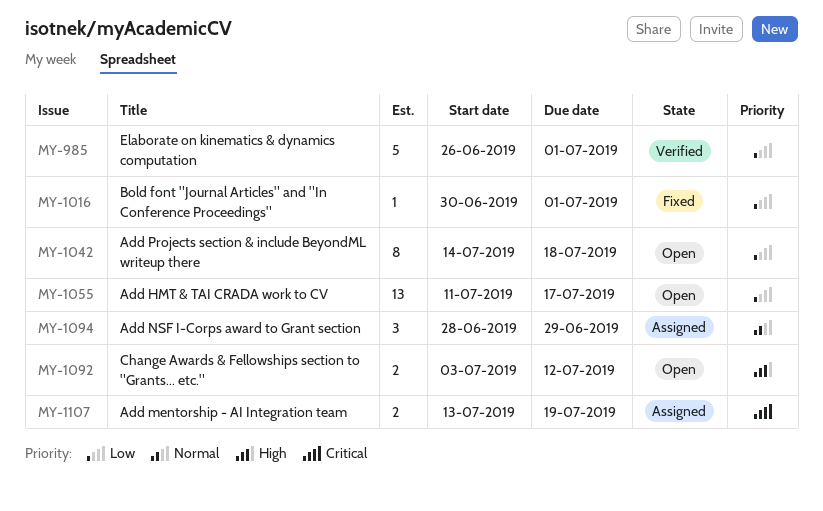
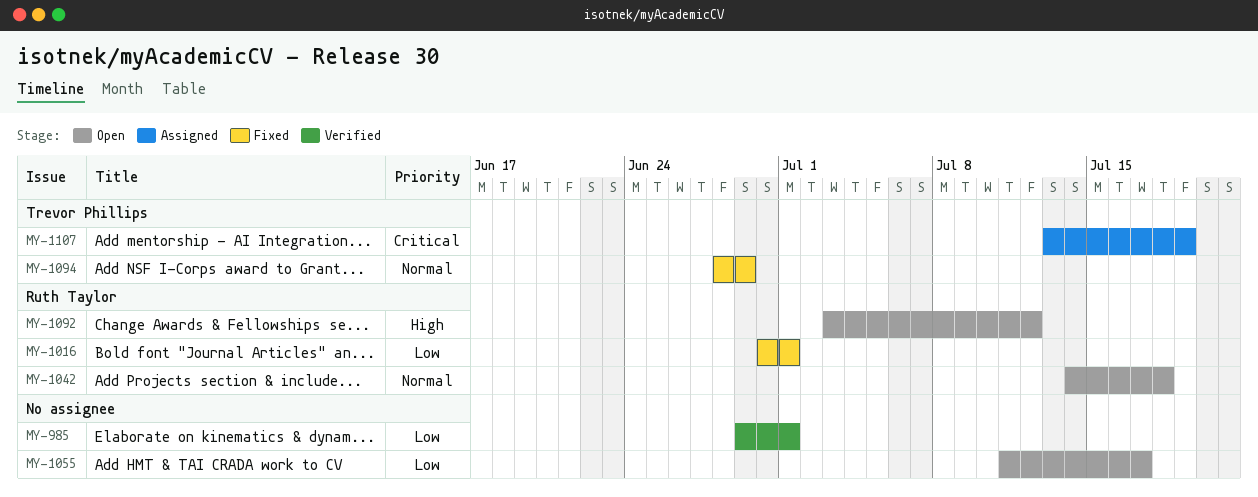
MY-985, start: Jun 26 -> Jun 29
MY-1042, priority: Low -> Normal
MY-1094, status: Assigned -> Fixed

